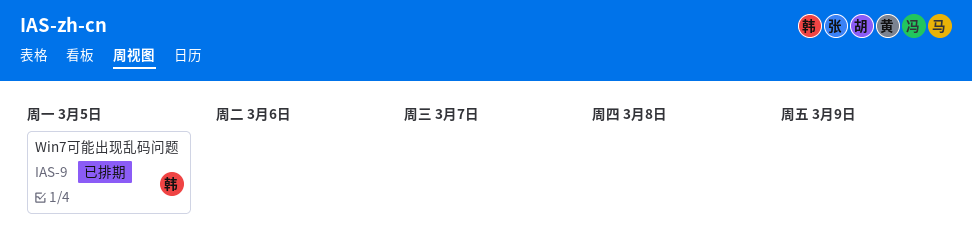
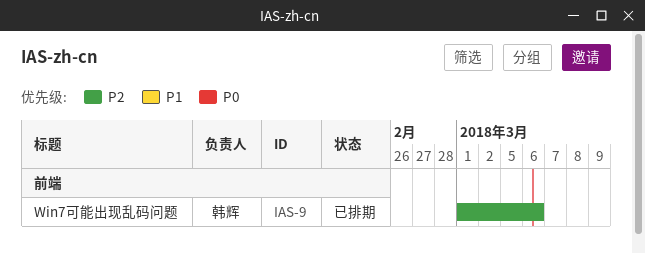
IAS-9, due: Mar 5 -> Mar 6

